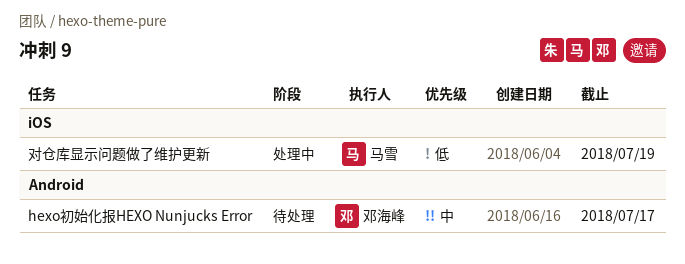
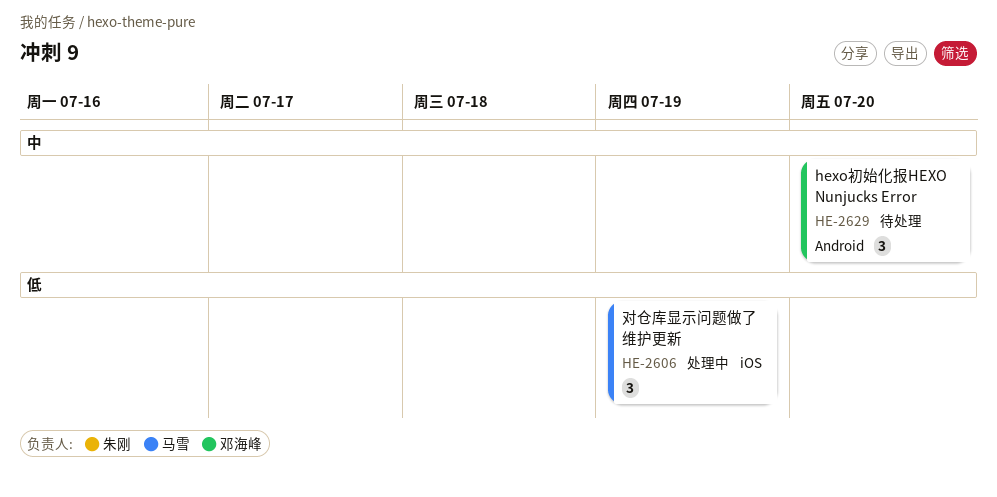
hexo初始化报HEXO Nunjucks Error, due: Jul 17 -> Jul 20

